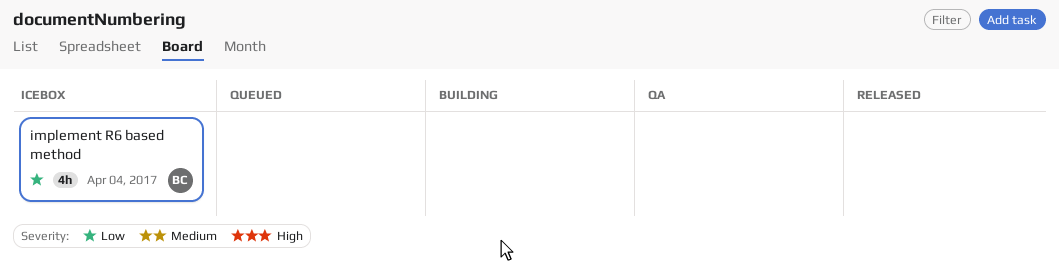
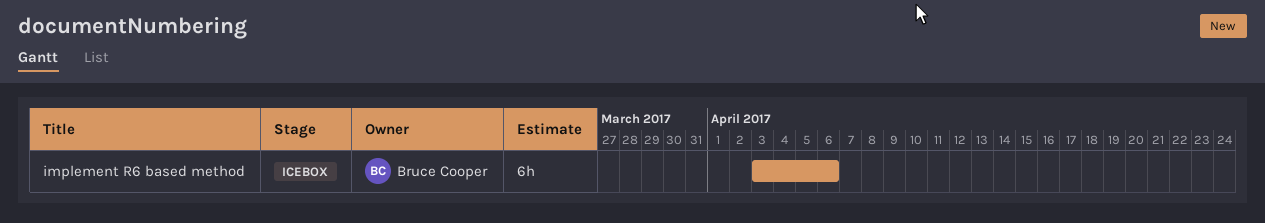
implement R6 based method, estimate: 4h -> 6h
implement R6 based method, due: Apr 4 -> Apr 6

